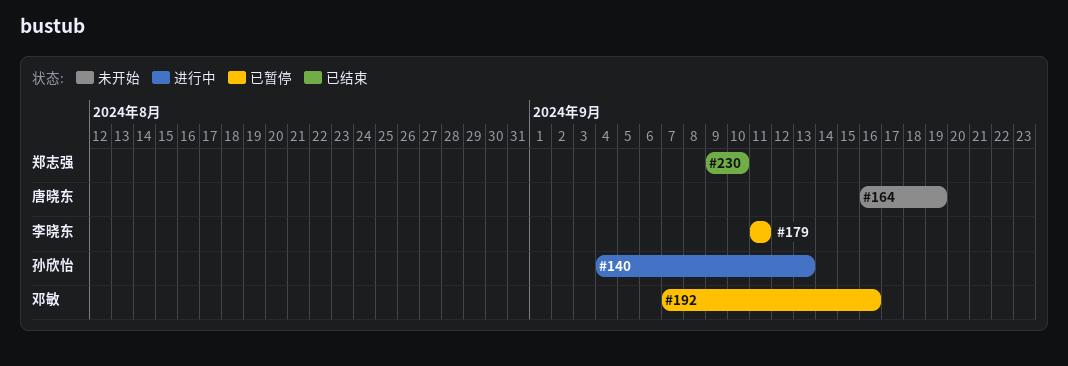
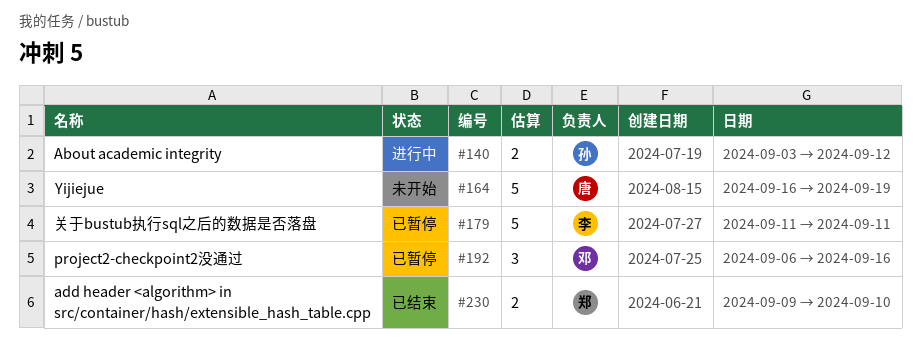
#140, start: Sep 4 -> Sep 3
#140, due: Sep 13 -> Sep 12
#192, start: Sep 7 -> Sep 6

